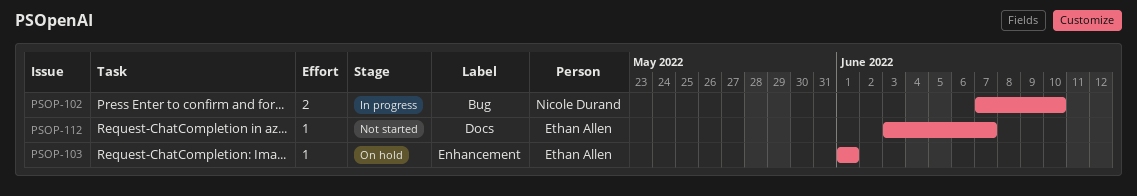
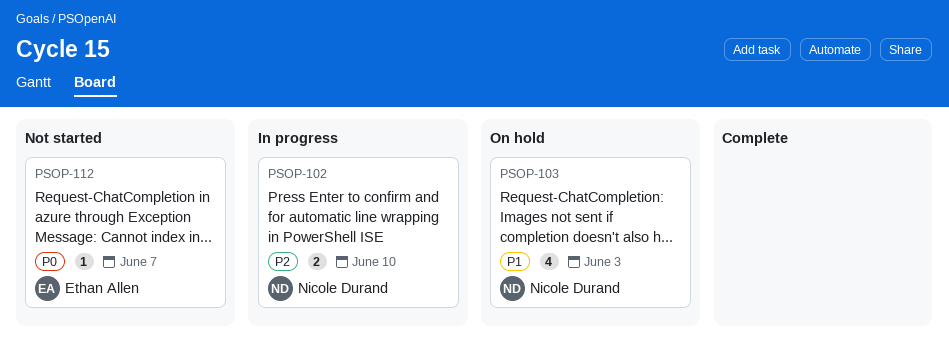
PSOP-103, owner: Ethan Allen -> Nicole Durand
PSOP-103, estimate: 1 -> 4
PSOP-103, due: Jun 1 -> Jun 3

